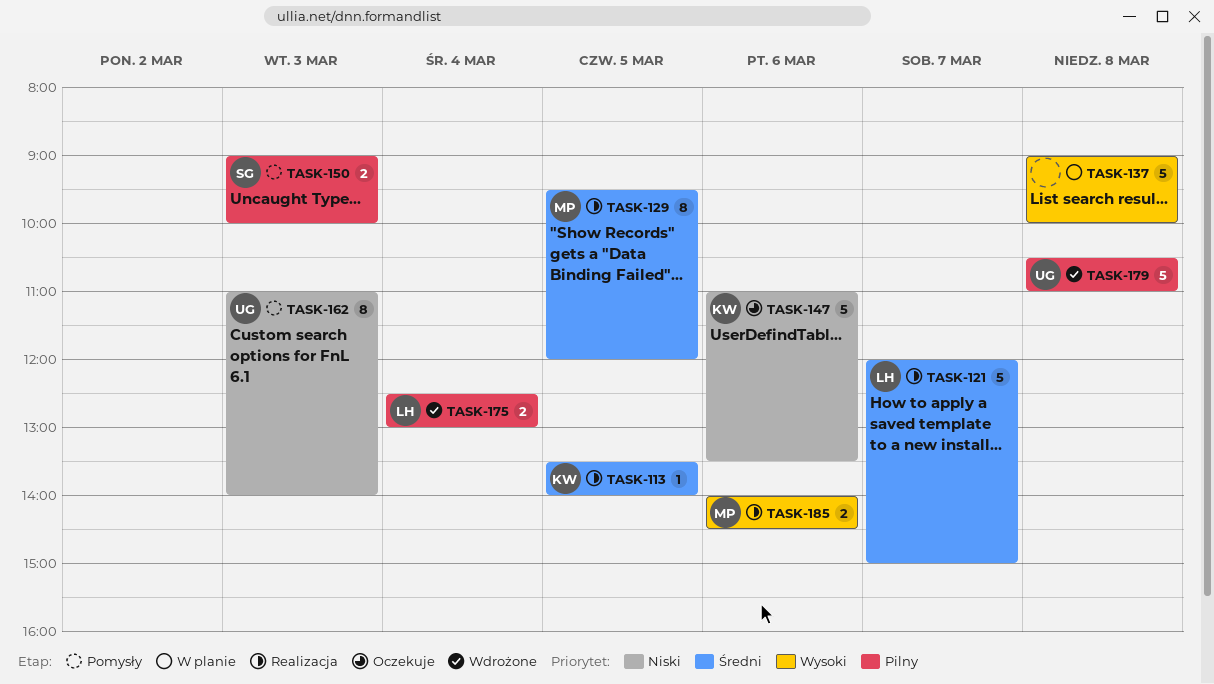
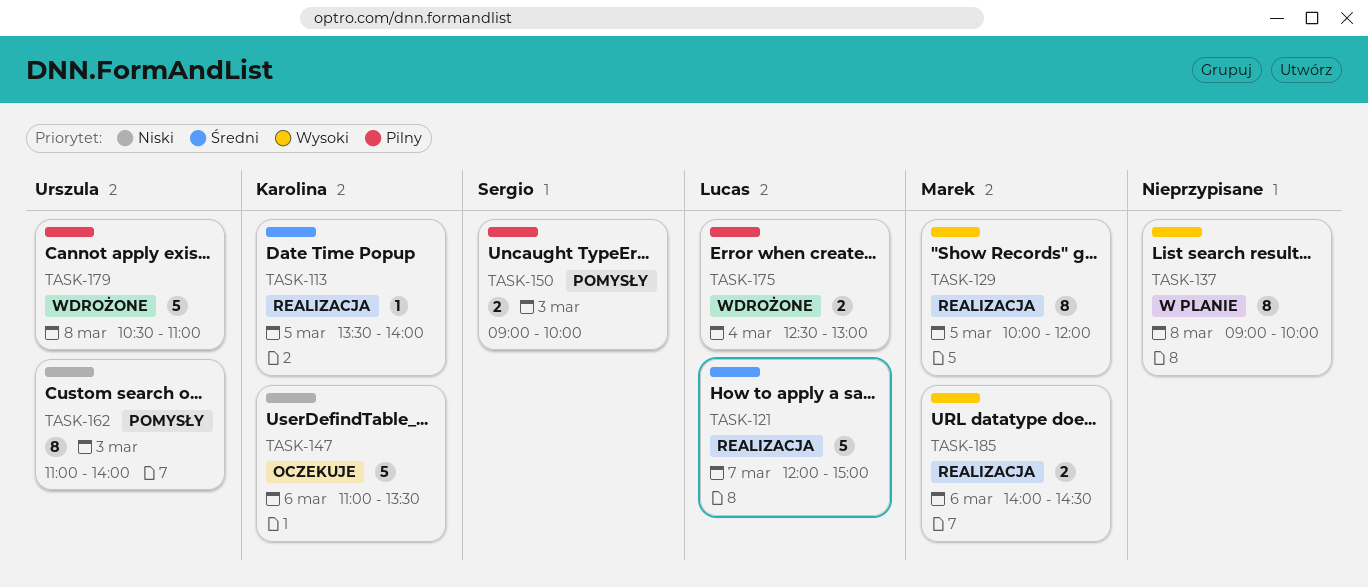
TASK-129, priority: Średni -> Wysoki
TASK-129, begins: 09:30 -> 10:00
TASK-137, estimate: 5 -> 8

